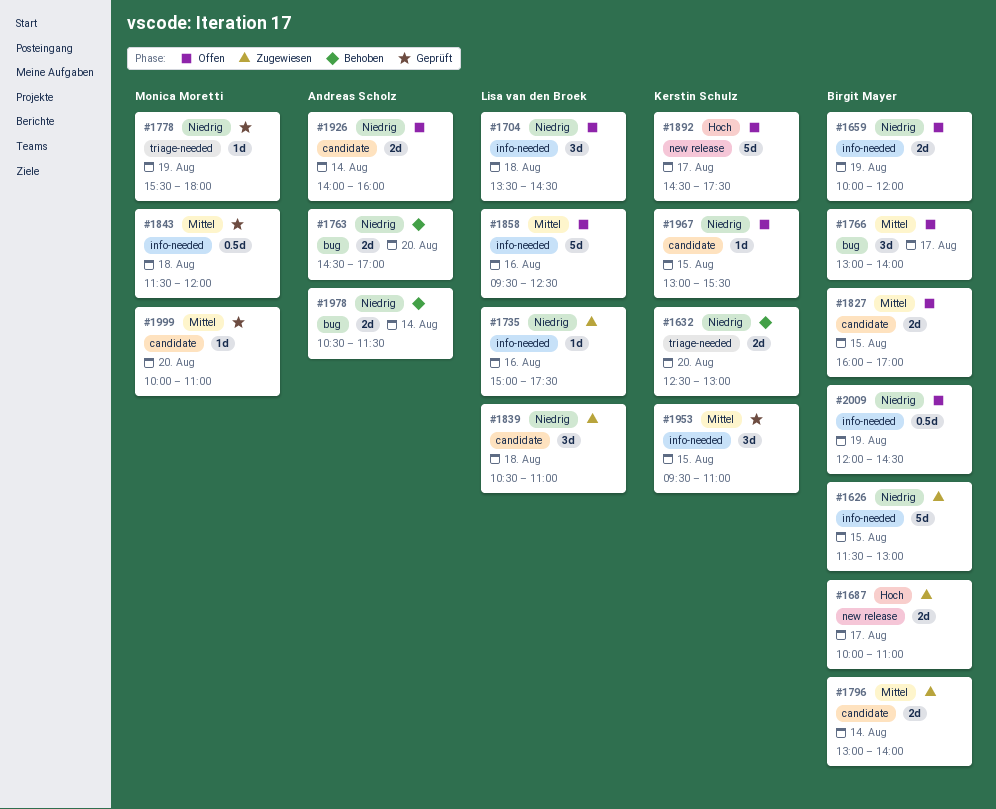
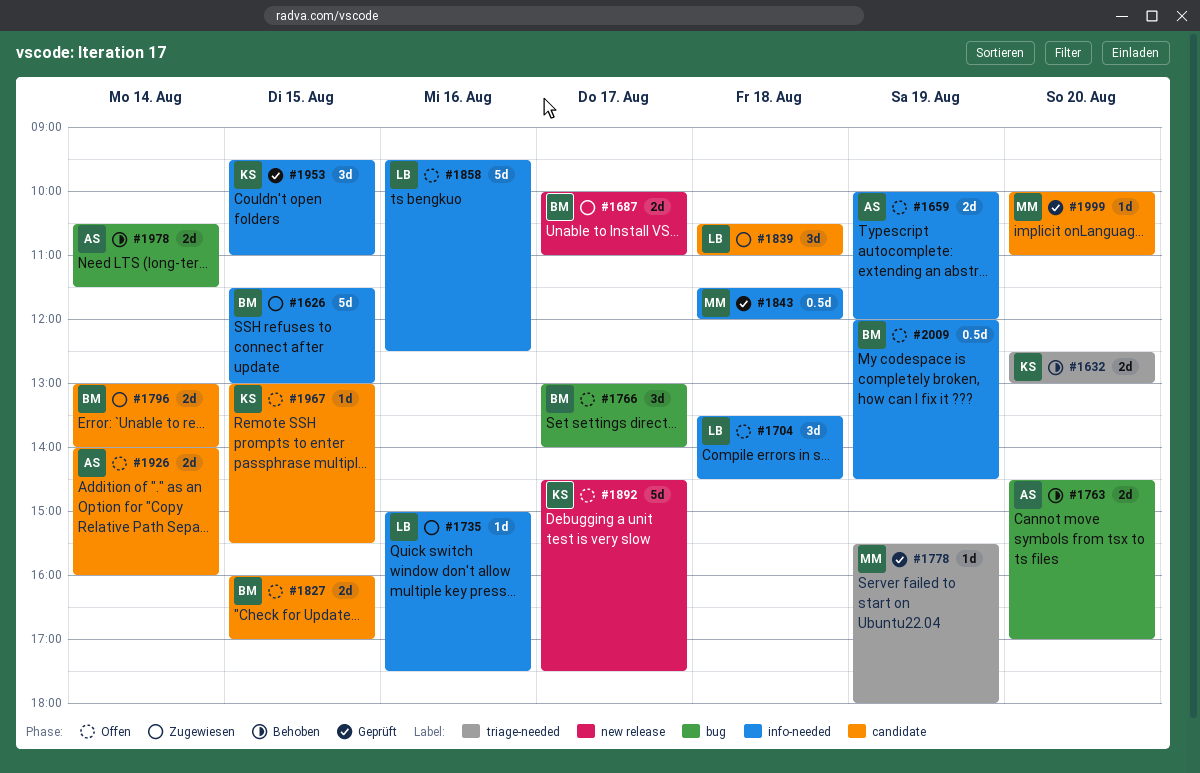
#1659, owner: Birgit Mayer -> Andreas Scholz

